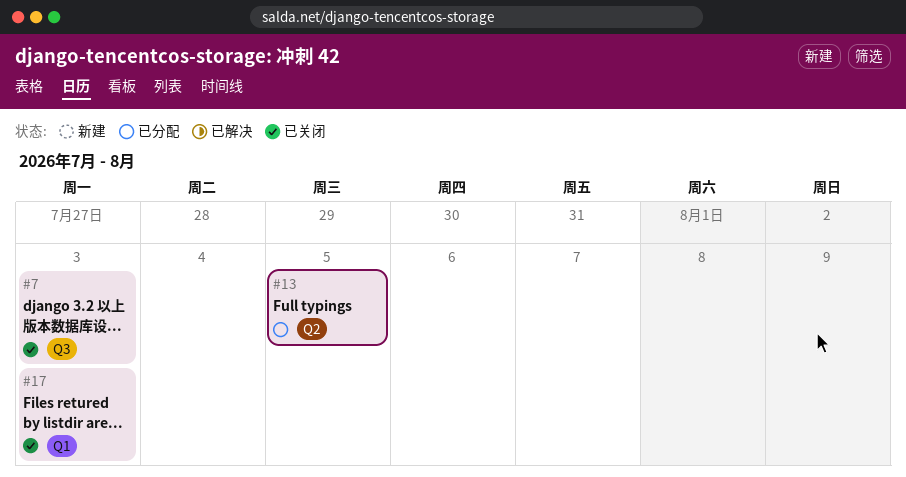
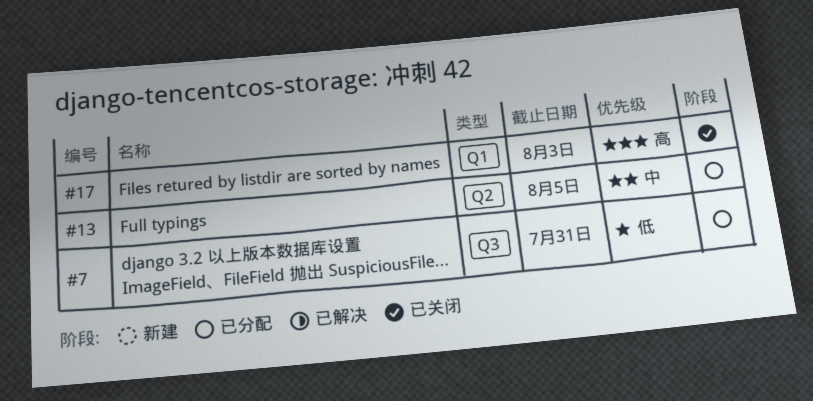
#7, status: 已关闭 -> 已分配
#7, due: Aug 3 -> Jul 31

